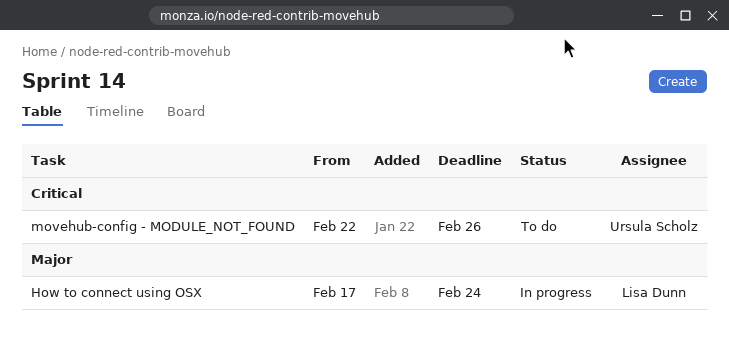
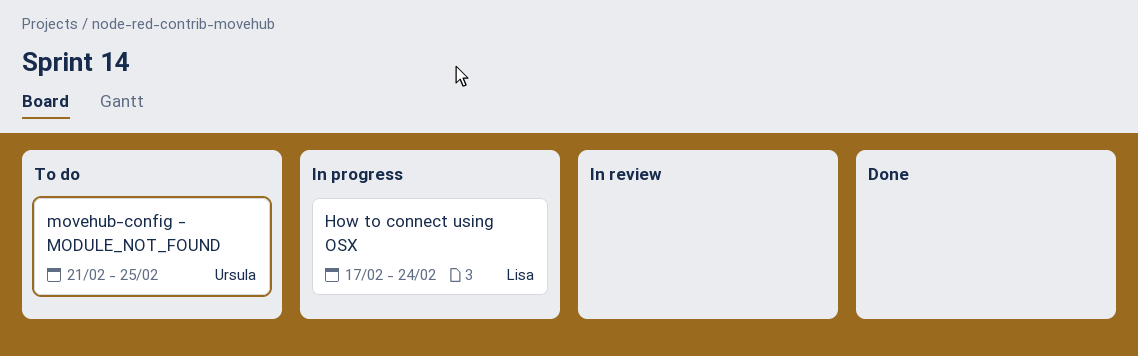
movehub-config - MODULE_NOT_FOUND, start: Feb 22 -> Feb 21
movehub-config - MODULE_NOT_FOUND, due: Feb 26 -> Feb 25

